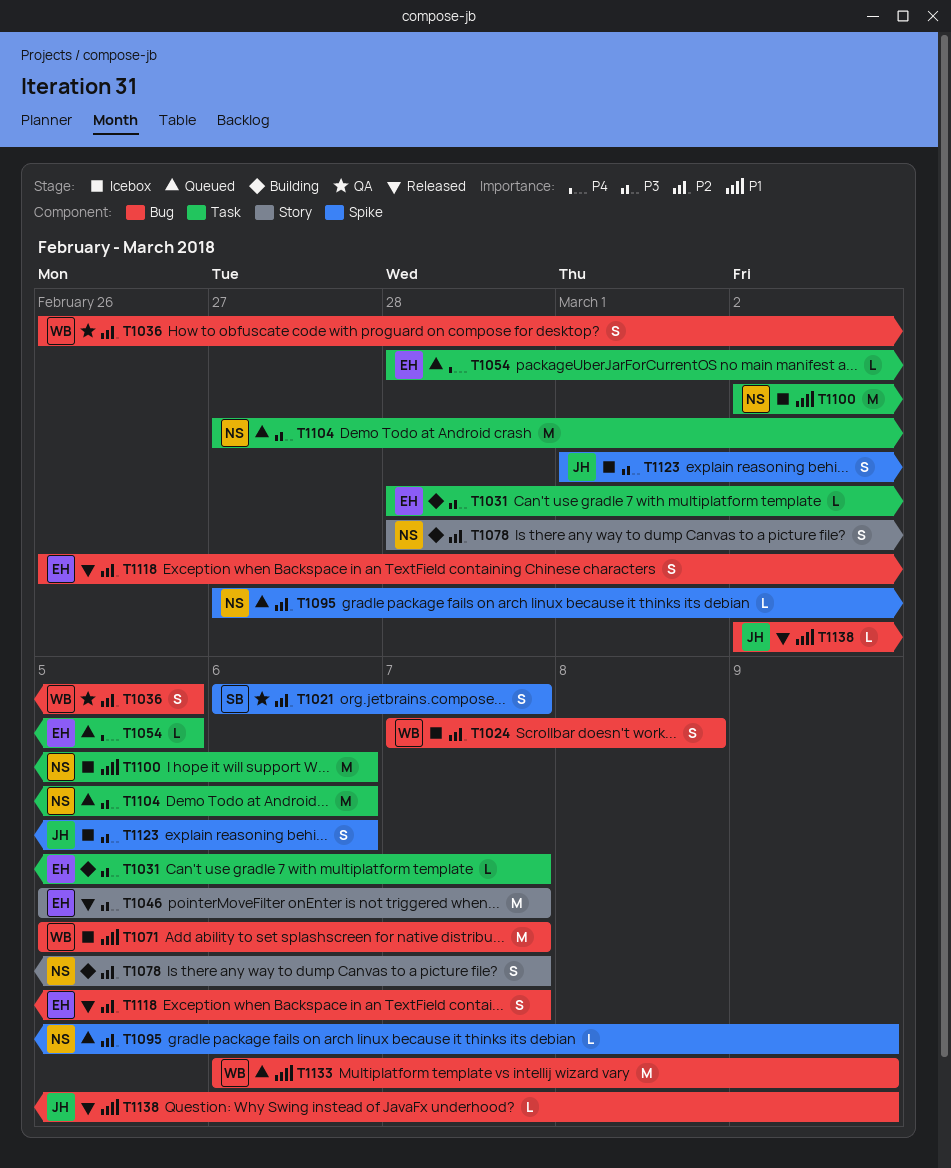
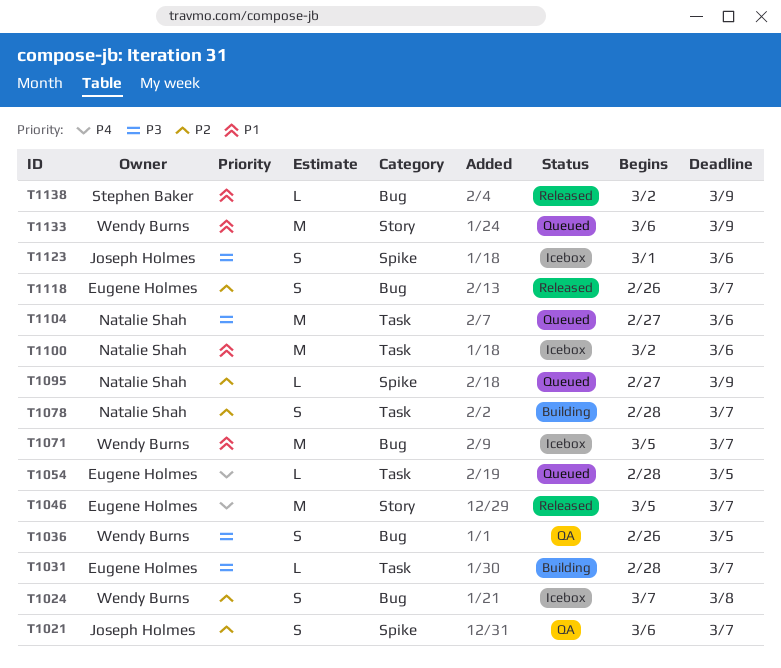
T1021, owner: Stephen Baker -> Joseph Holmes
T1036, priority: P2 -> P3
T1046, priority: P3 -> P4
T1078, label: Story -> Task
T1133, label: Bug -> Story
T1138, owner: Joseph Holmes -> Stephen Baker

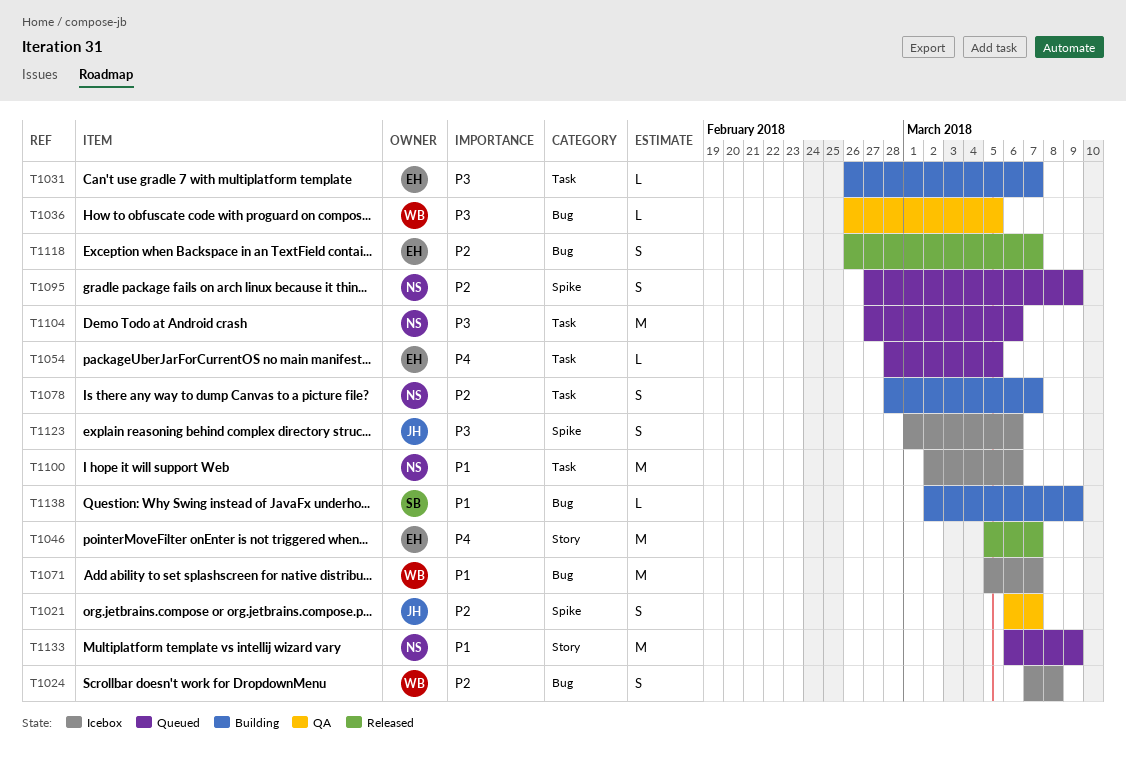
T1031, start: Feb 28 -> Feb 26
T1036, estimate: S -> L
T1095, estimate: L -> S
T1133, owner: Wendy Burns -> Natalie Shah
T1138, status: Released -> Building

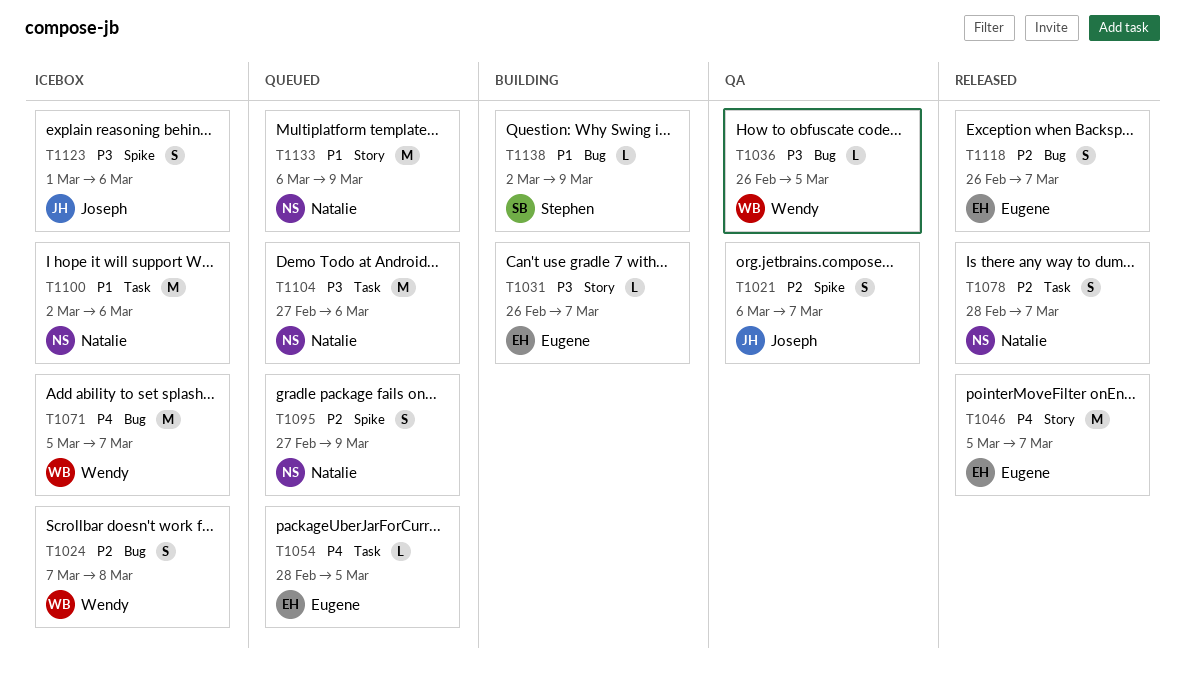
T1031, label: Task -> Story
T1071, priority: P1 -> P4
T1078, status: Building -> Released

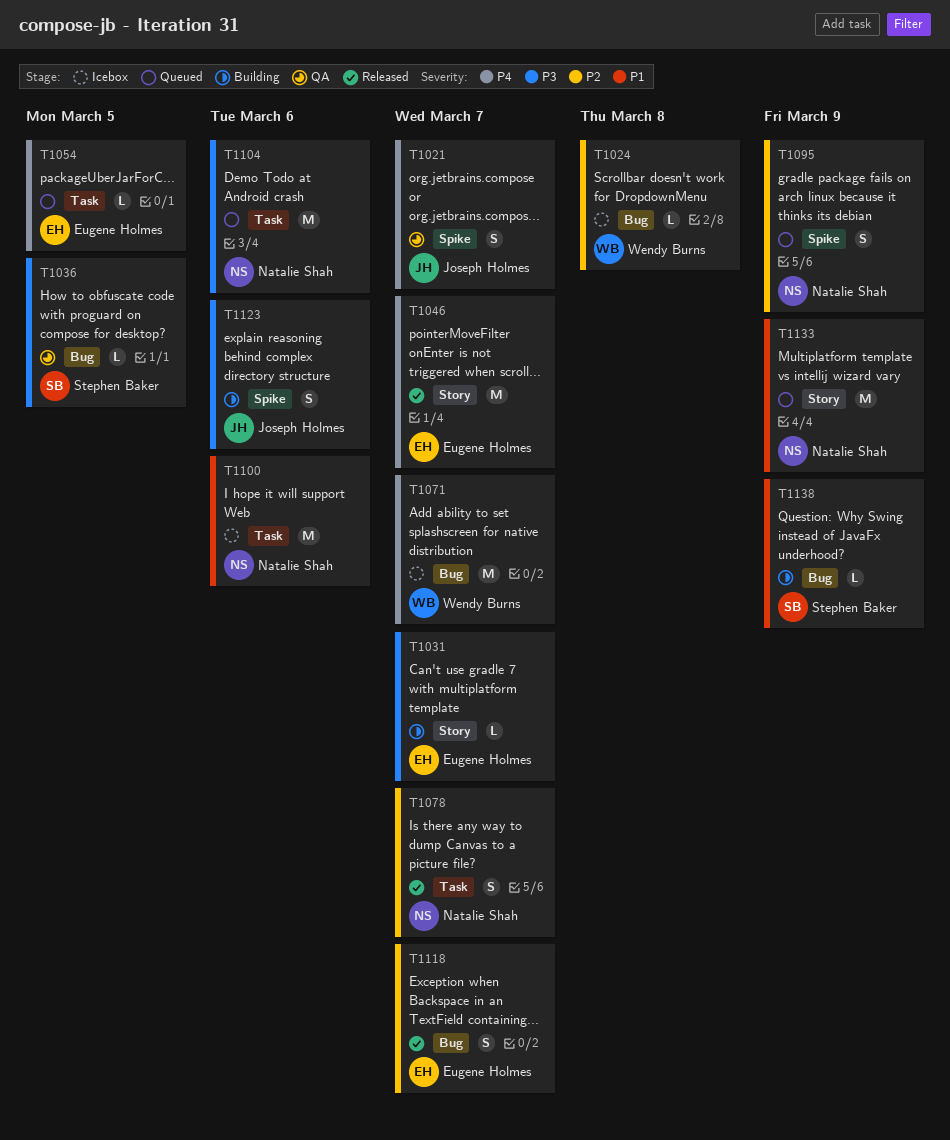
T1021, priority: P2 -> P4
T1024, estimate: S -> L
T1036, owner: Wendy Burns -> Stephen Baker
T1123, status: Icebox -> Building

